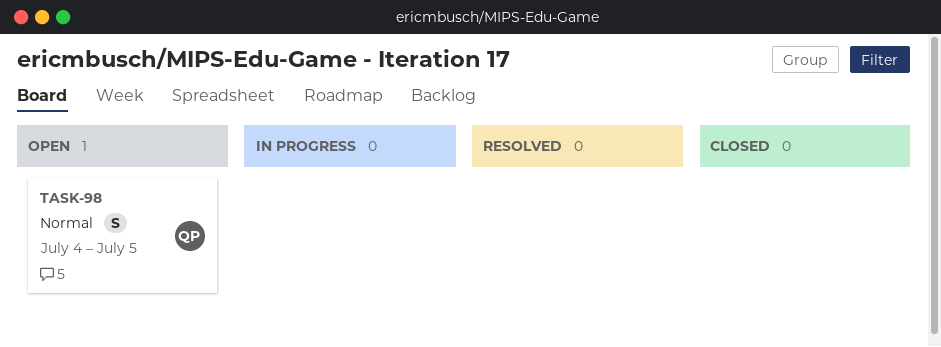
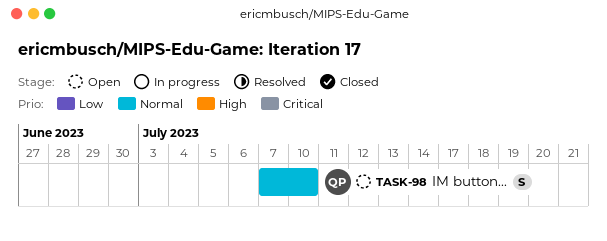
TASK-98, start: Jul 4 -> Jul 7
TASK-98, due: Jul 5 -> Jul 10

